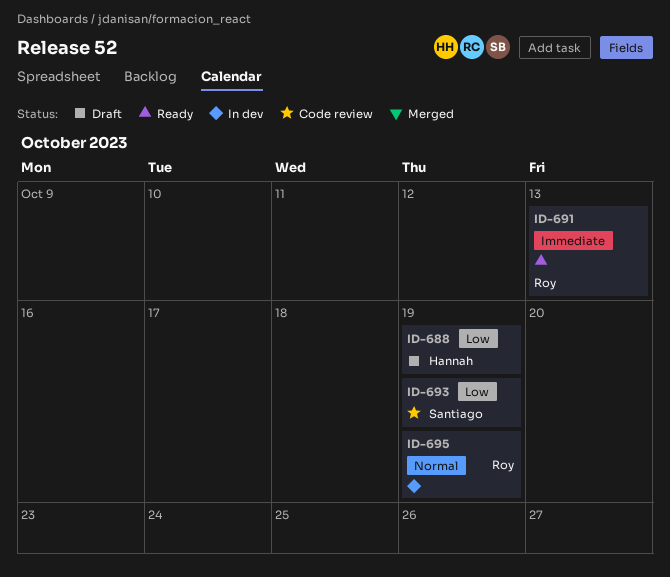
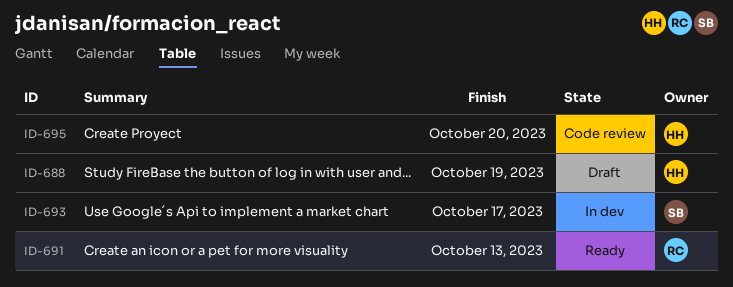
ID-693, status: Code review -> In dev
ID-693, due: Oct 19 -> Oct 17
ID-695, status: In dev -> Code review
ID-695, owner: Roy -> Hannah
ID-695, due: Oct 19 -> Oct 20

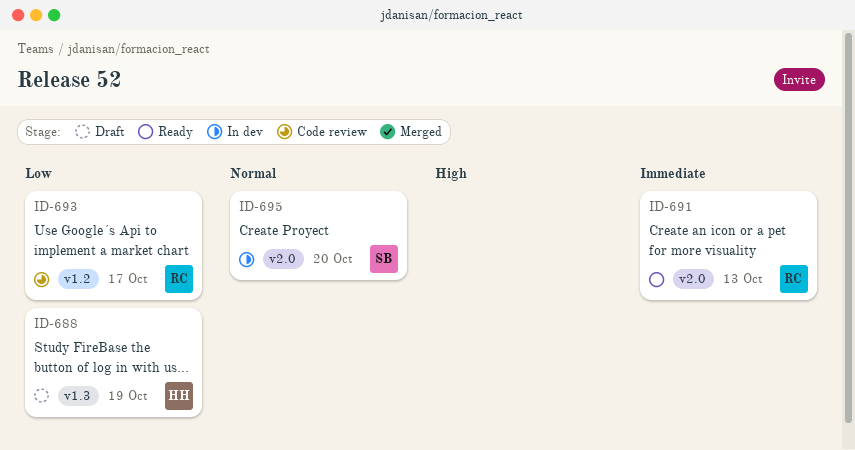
ID-693, status: In dev -> Code review
ID-693, owner: SB -> RC
ID-695, status: Code review -> In dev
ID-695, owner: HH -> SB

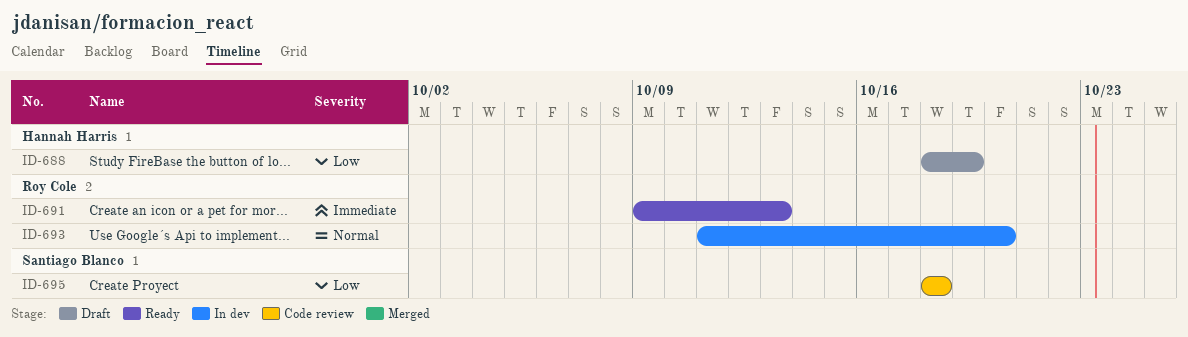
ID-693, status: Code review -> In dev
ID-693, priority: Low -> Normal
ID-693, due: Oct 17 -> Oct 20
ID-695, status: In dev -> Code review
ID-695, priority: Normal -> Low
ID-695, due: Oct 20 -> Oct 18

